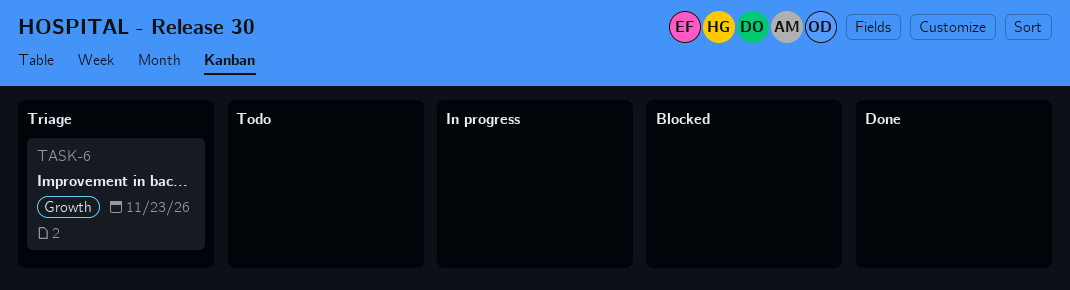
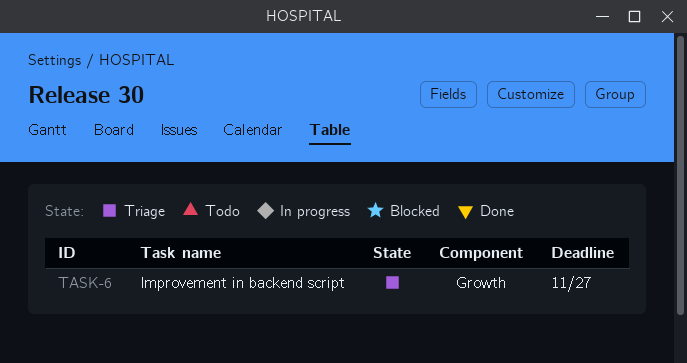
TASK-6, due: Nov 23 -> Nov 27

